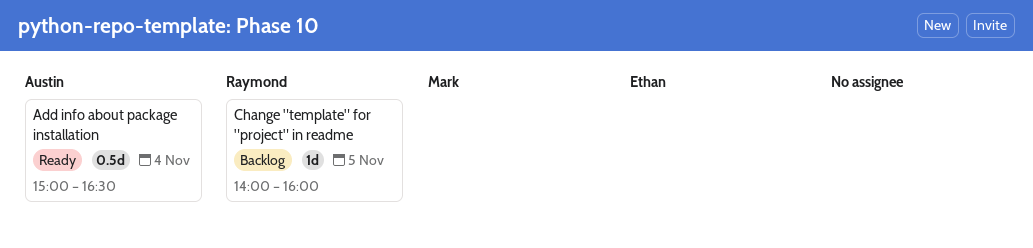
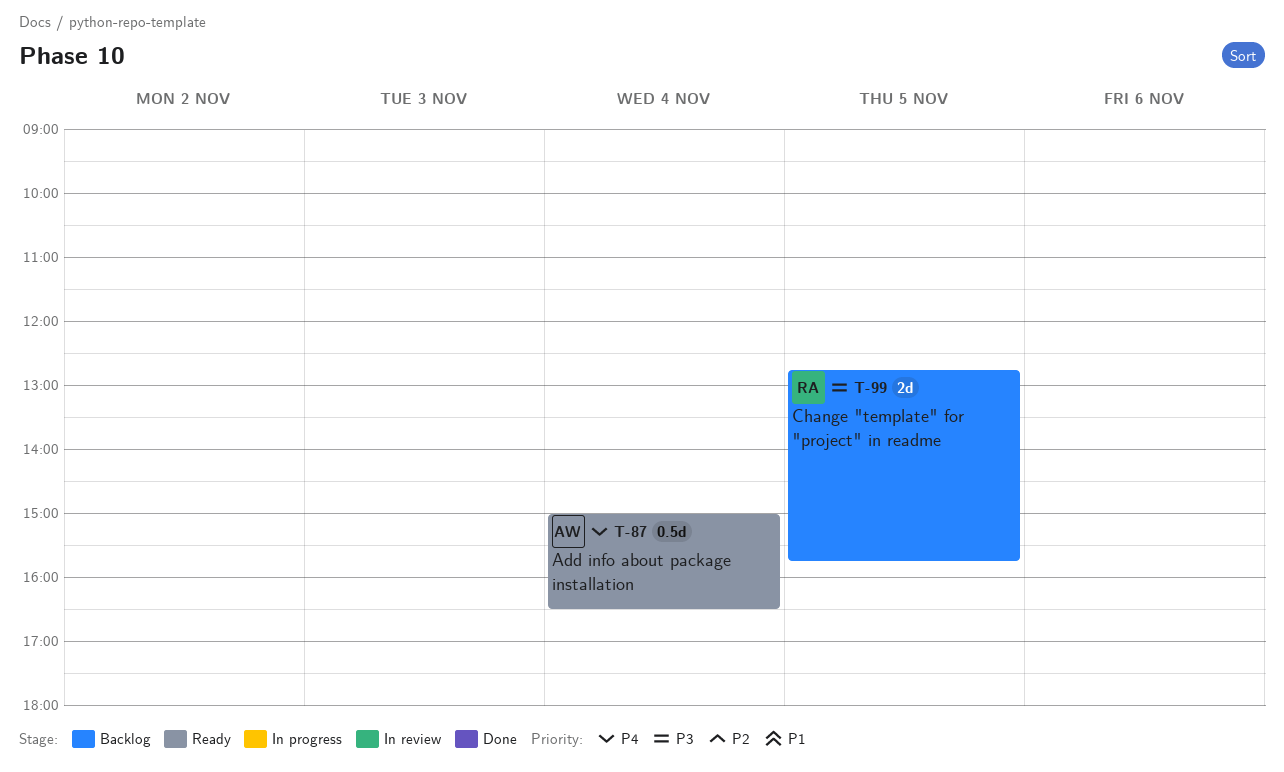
Change "template" for "project" in readme, estimate: 1d -> 2d
Change "template" for "project" in readme, begins: 14:00 -> 12:45
Change "template" for "project" in readme, ends: 16:00 -> 15:45

